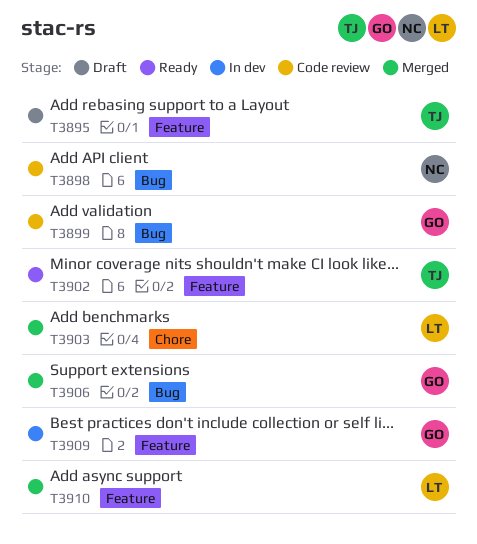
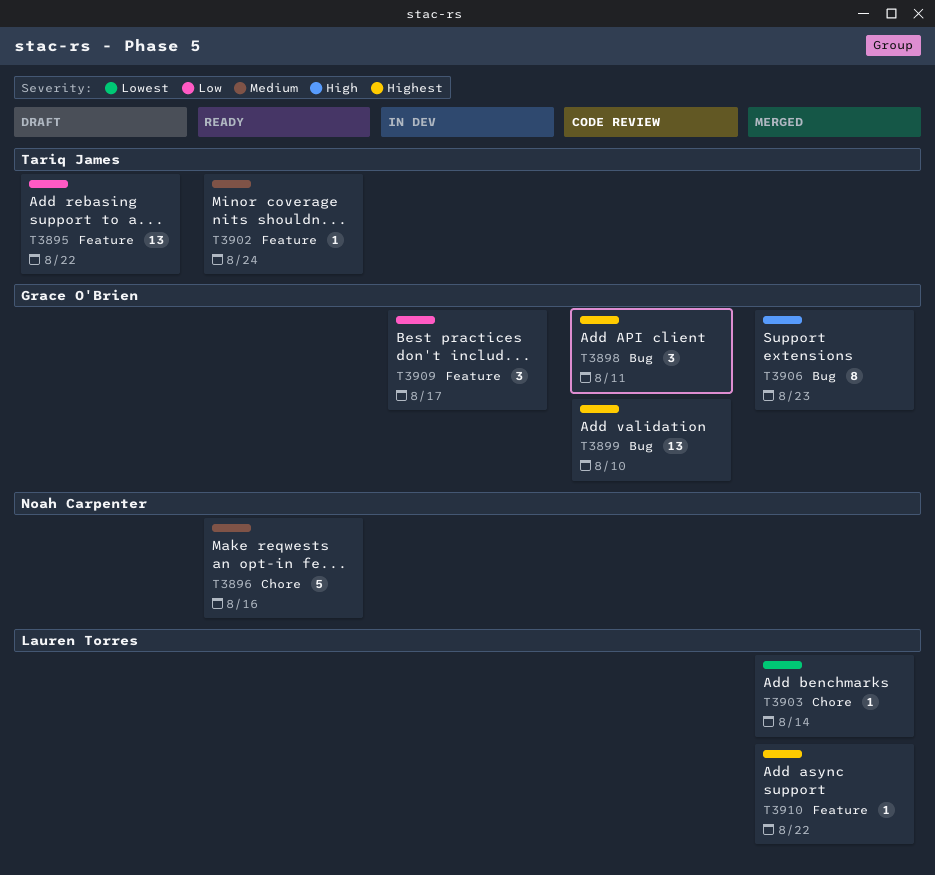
T3896: none -> present
T3898, owner: Noah Carpenter -> Grace O'Brien

